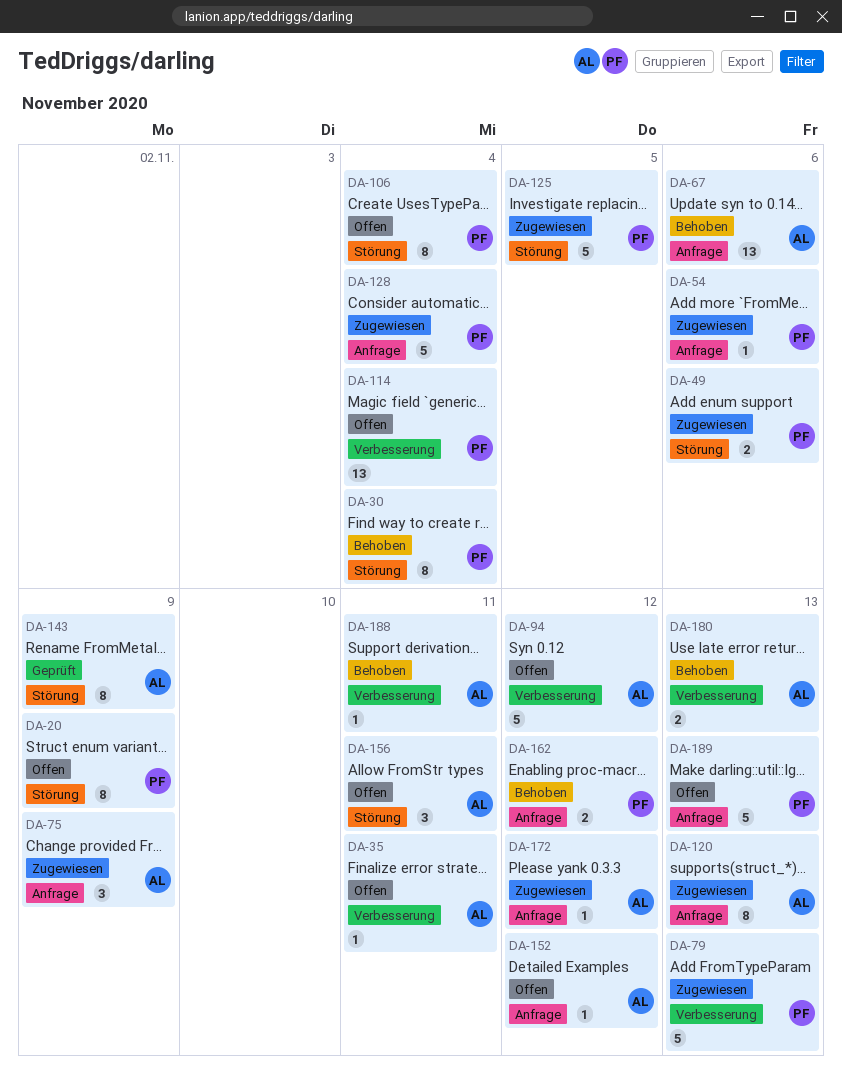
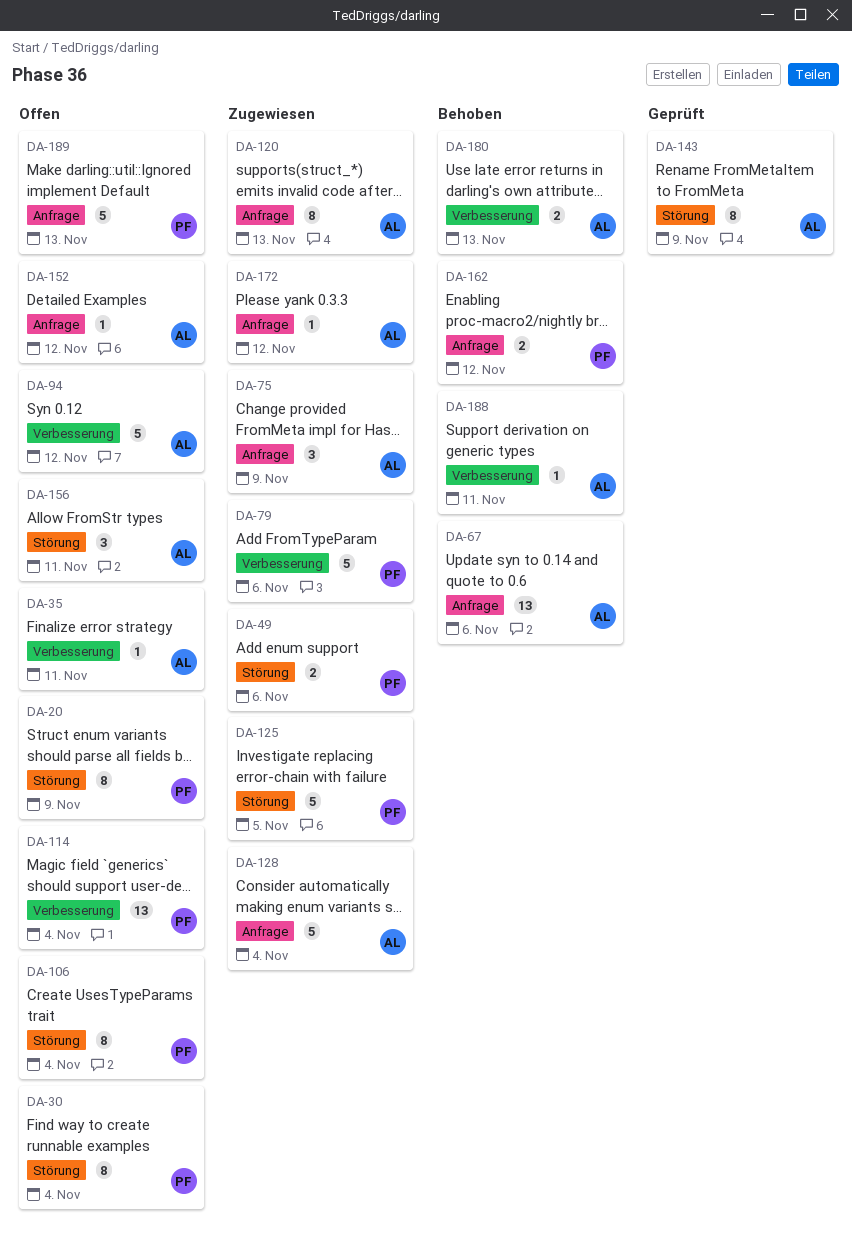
DA-30, status: Behoben -> Offen
DA-54: present -> none
DA-79, due: Nov 13 -> Nov 6
DA-128, owner: PF -> AL

